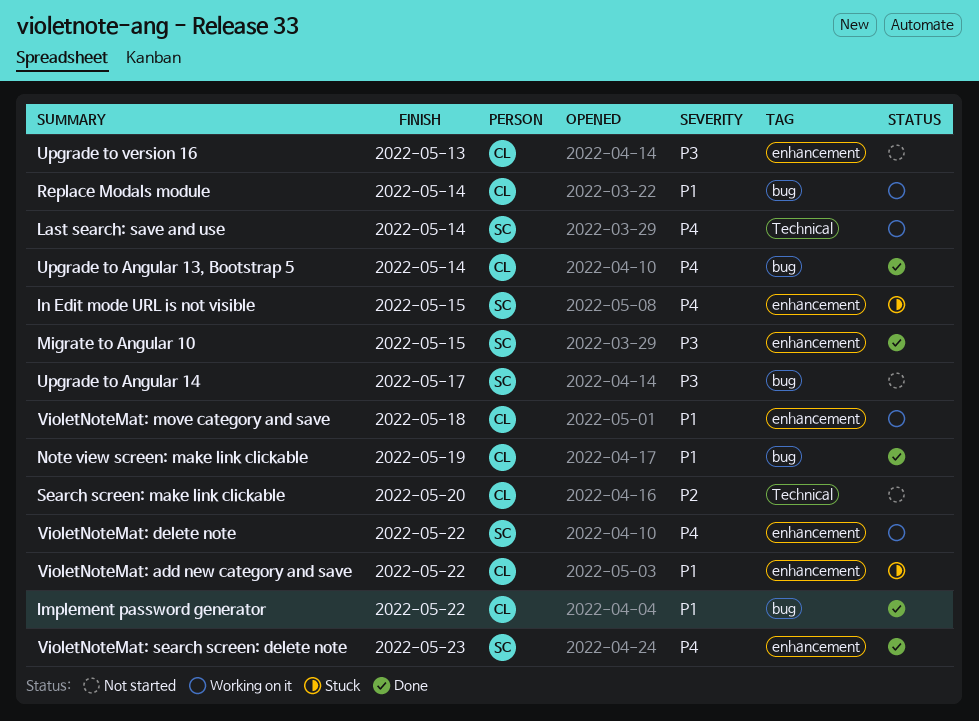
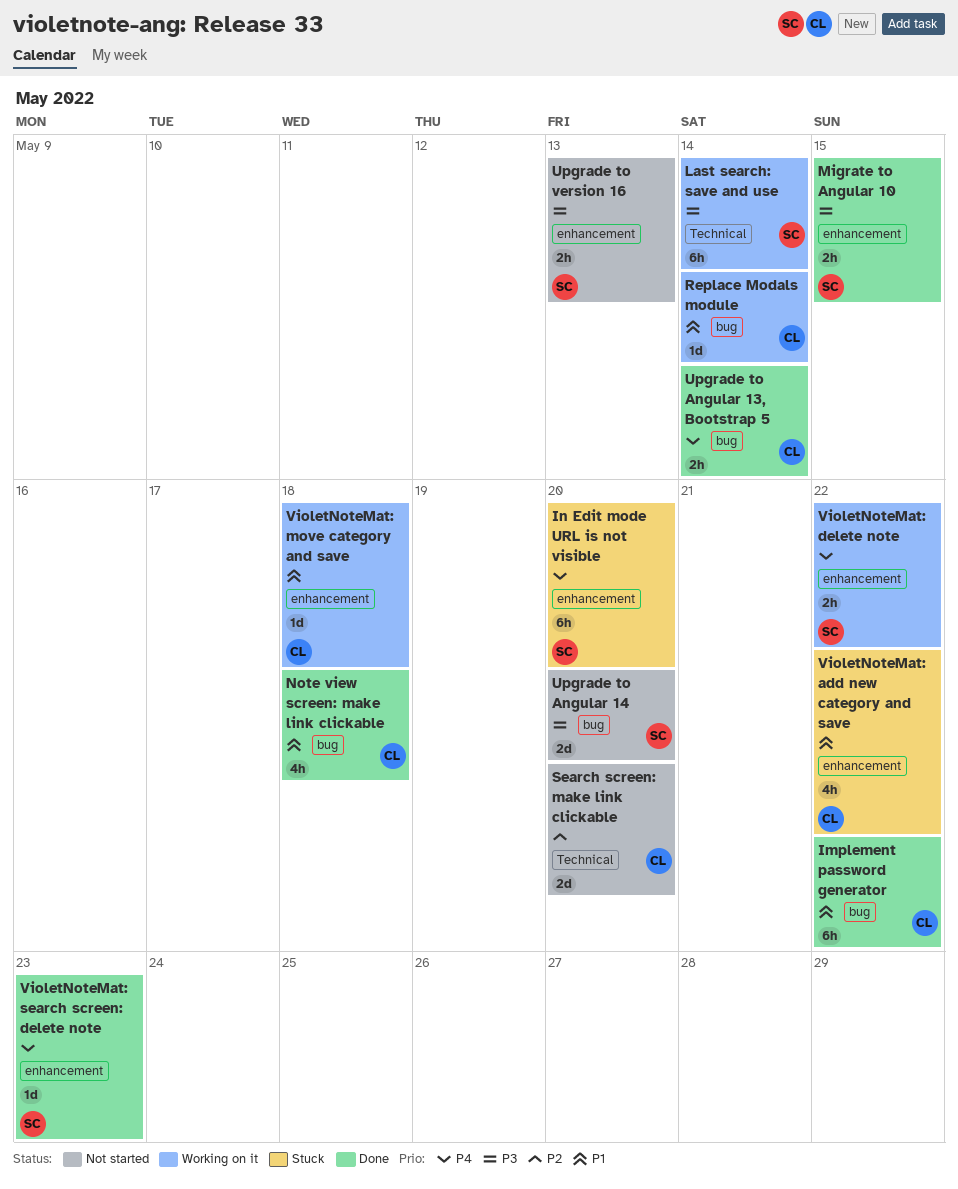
In Edit mode URL is not visible, due: May 15 -> May 20
Last search: save and use, priority: P4 -> P3
Note view screen: make link clickable, due: May 19 -> May 18
Upgrade to Angular 14, due: May 17 -> May 20
Upgrade to version 16, owner: CL -> SC

